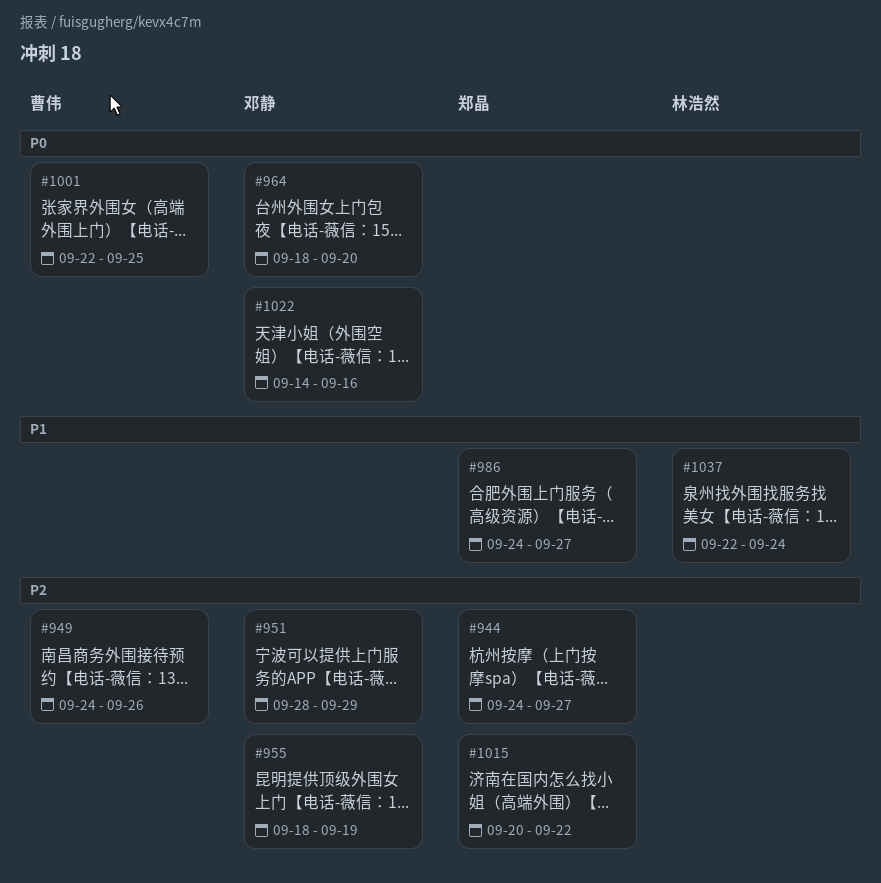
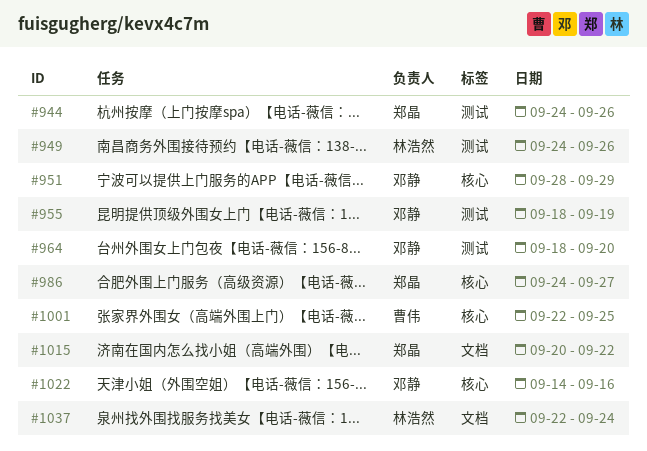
#944, due: Sep 27 -> Sep 26
#949, owner: 曹伟 -> 林浩然

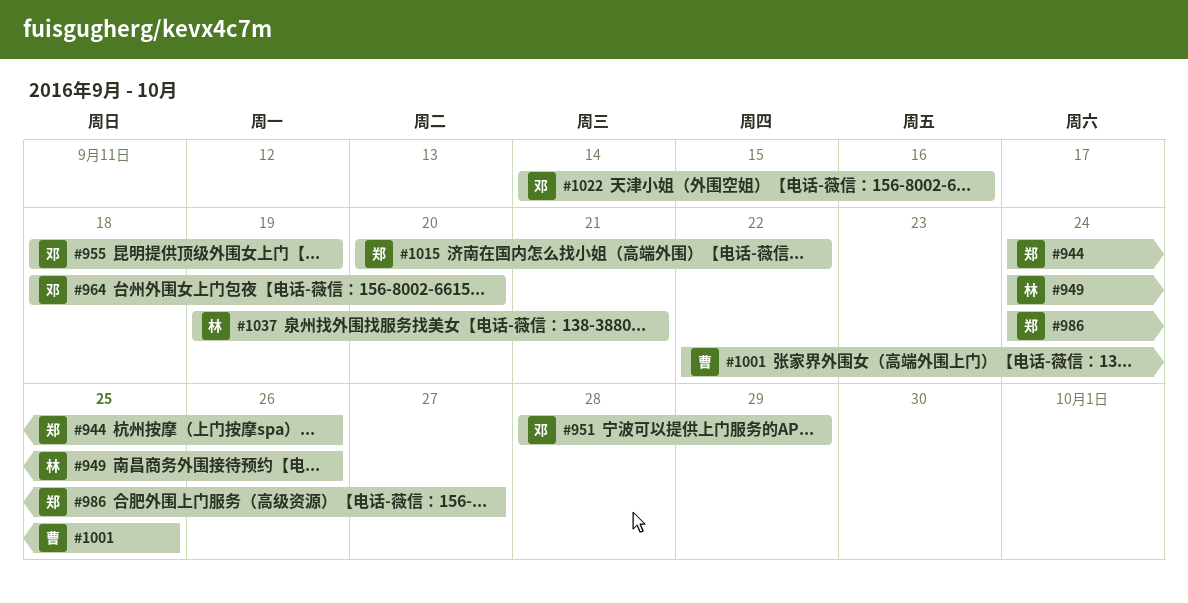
#1037, start: Sep 22 -> Sep 19
#1037, due: Sep 24 -> Sep 21

